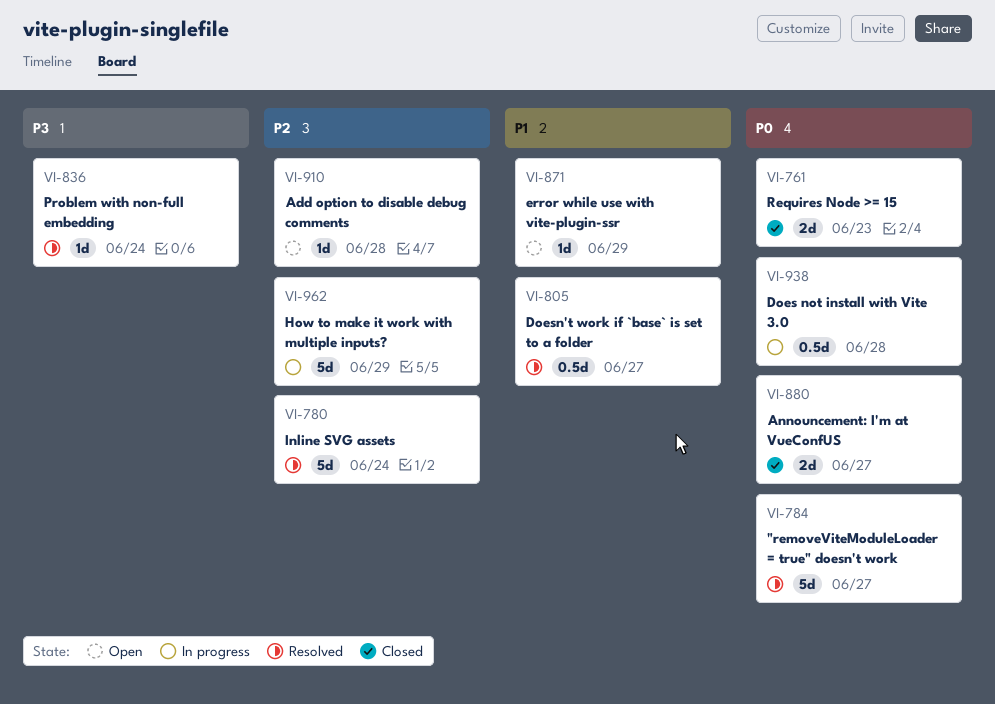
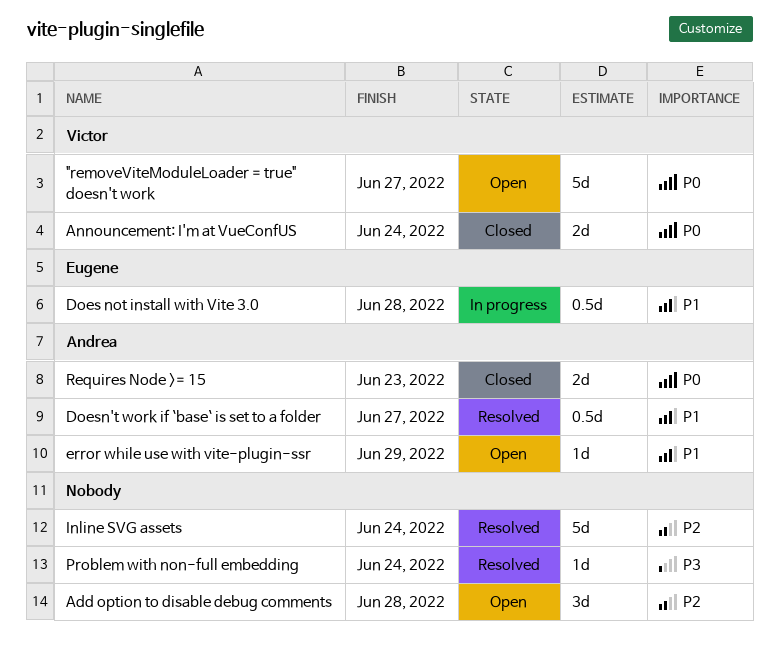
"removeViteModuleLoader = true" doesn't work, status: Resolved -> Open
Add option to disable debug comments, estimate: 1d -> 3d
Announcement: I'm at VueConfUS, due: Jun 27 -> Jun 24
Does not install with Vite 3.0, priority: P0 -> P1
How to make it work with multiple inputs?: present -> none

